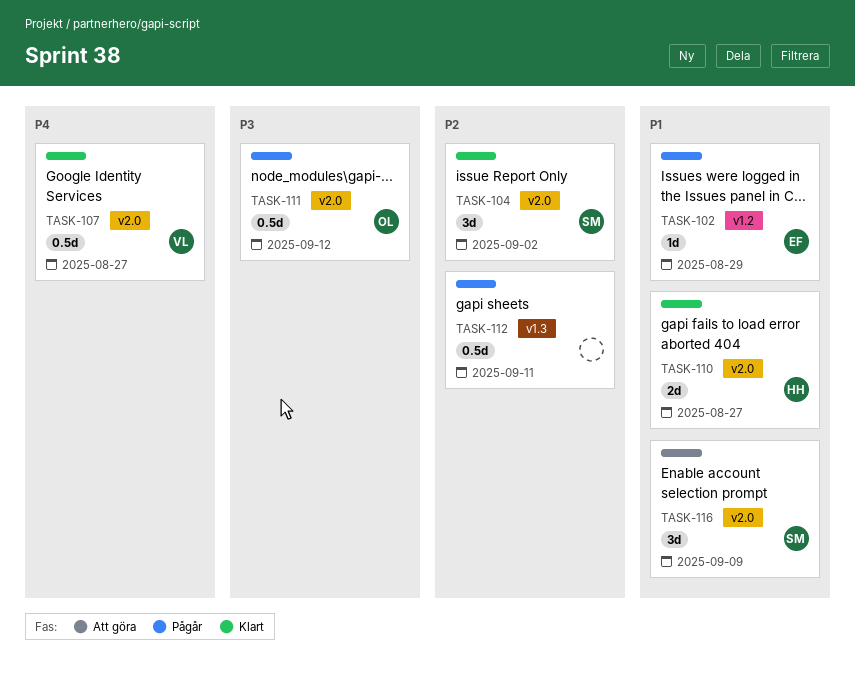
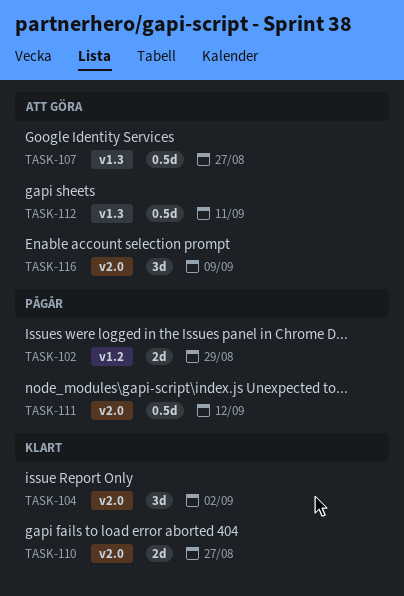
TASK-102, estimate: 1d -> 2d
TASK-107, status: Klart -> Att göra
TASK-107, label: v2.0 -> v1.3
TASK-112, status: Pågår -> Att göra

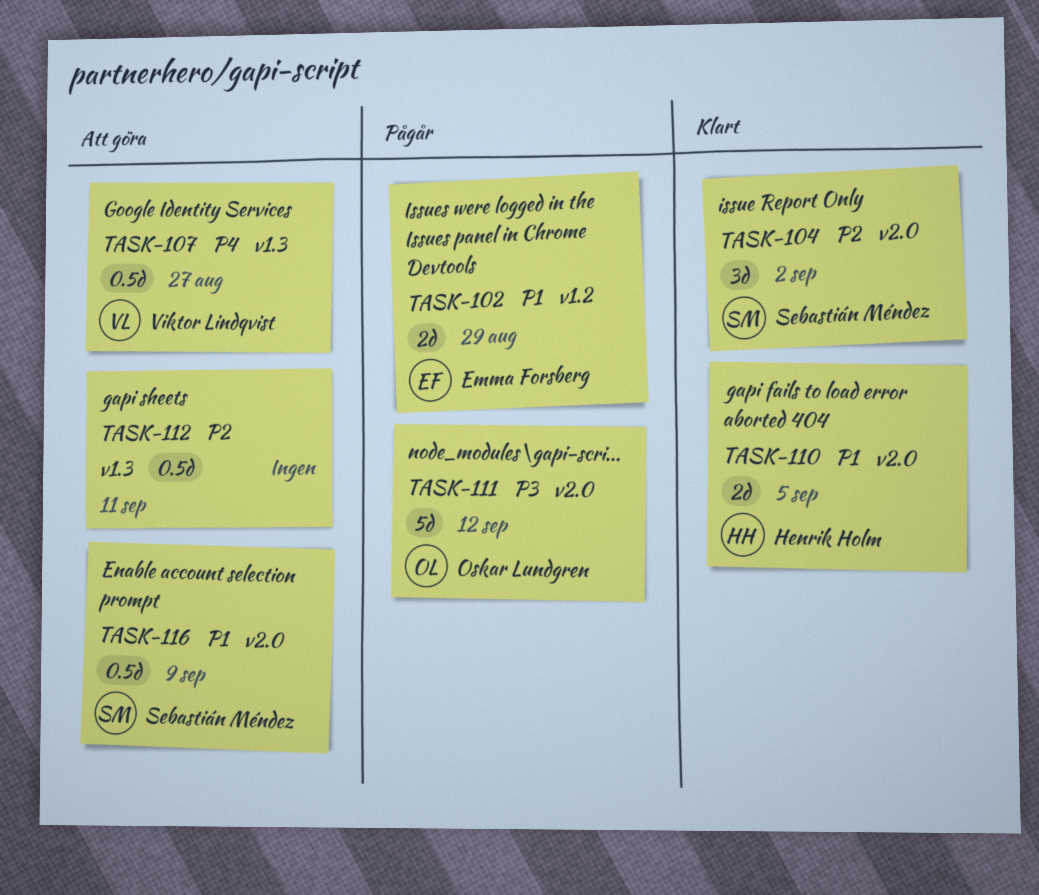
TASK-110, due: Aug 27 -> Sep 5
TASK-111, estimate: 0.5d -> 5d
TASK-116, estimate: 3d -> 0.5d

